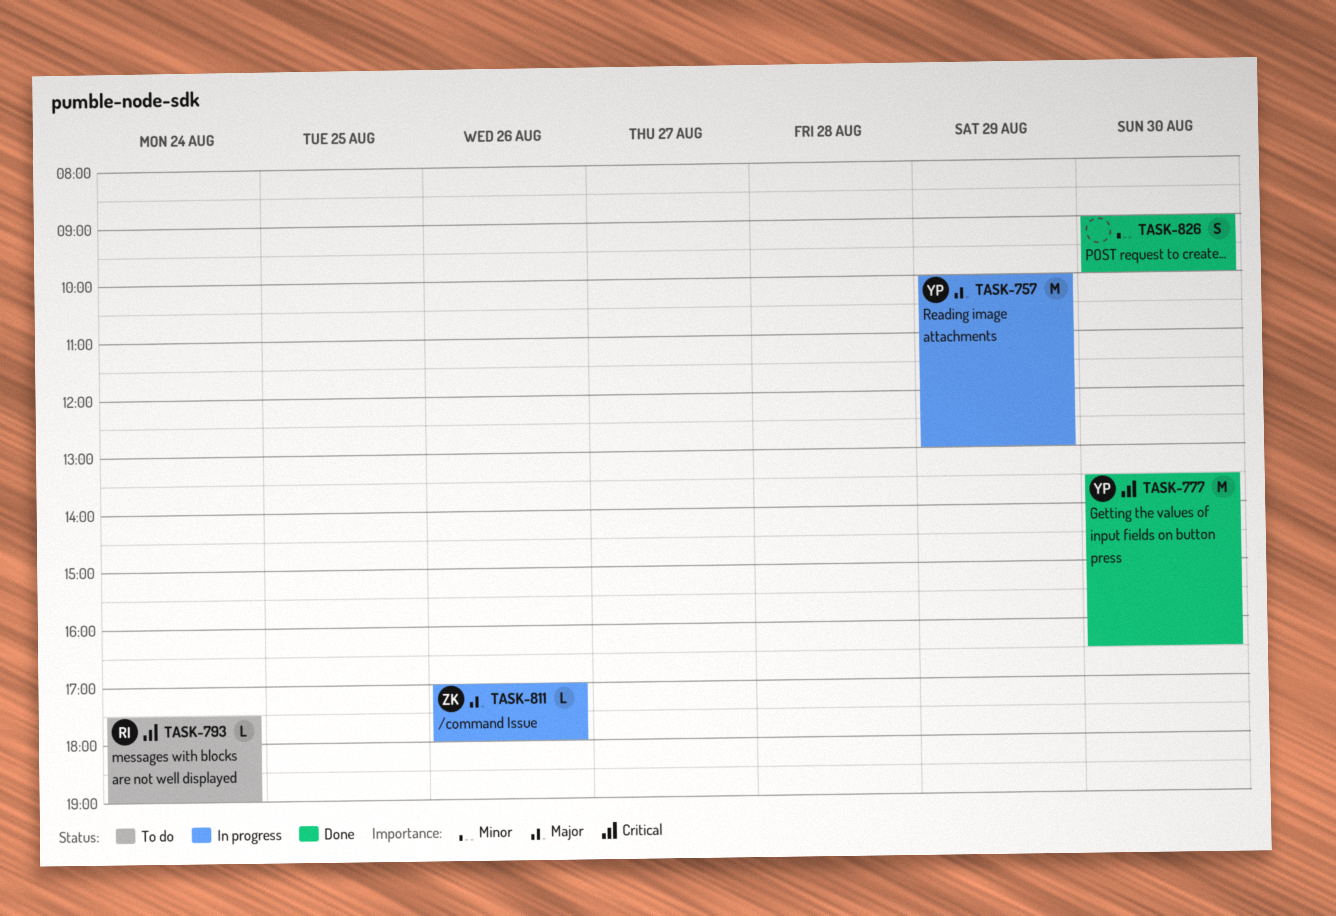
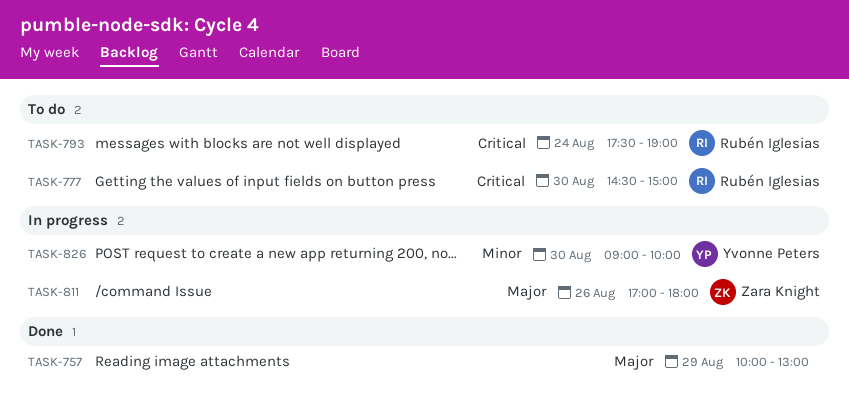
TASK-757, status: In progress -> Done
TASK-757, owner: Yvonne Peters -> none
TASK-777, status: Done -> To do
TASK-777, owner: Yvonne Peters -> Rubén Iglesias
TASK-777, begins: 13:30 -> 14:30
TASK-777, ends: 16:30 -> 15:00
TASK-826, status: Done -> In progress
TASK-826, owner: none -> Yvonne Peters

